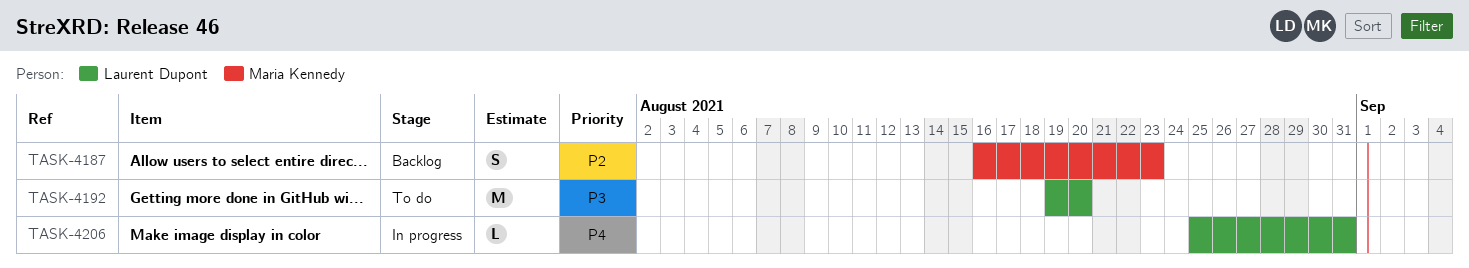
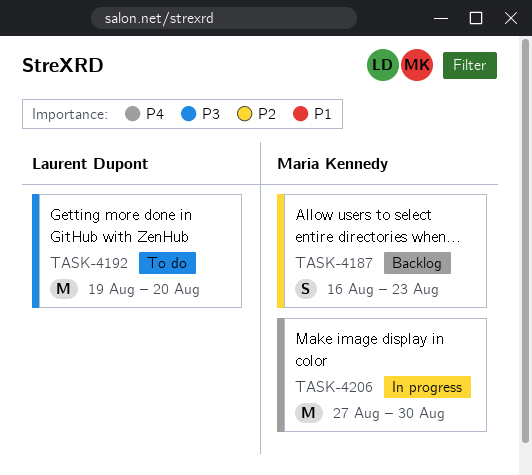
TASK-4206, owner: Laurent Dupont -> Maria Kennedy
TASK-4206, estimate: L -> M
TASK-4206, start: Aug 25 -> Aug 27
TASK-4206, due: Aug 31 -> Aug 30

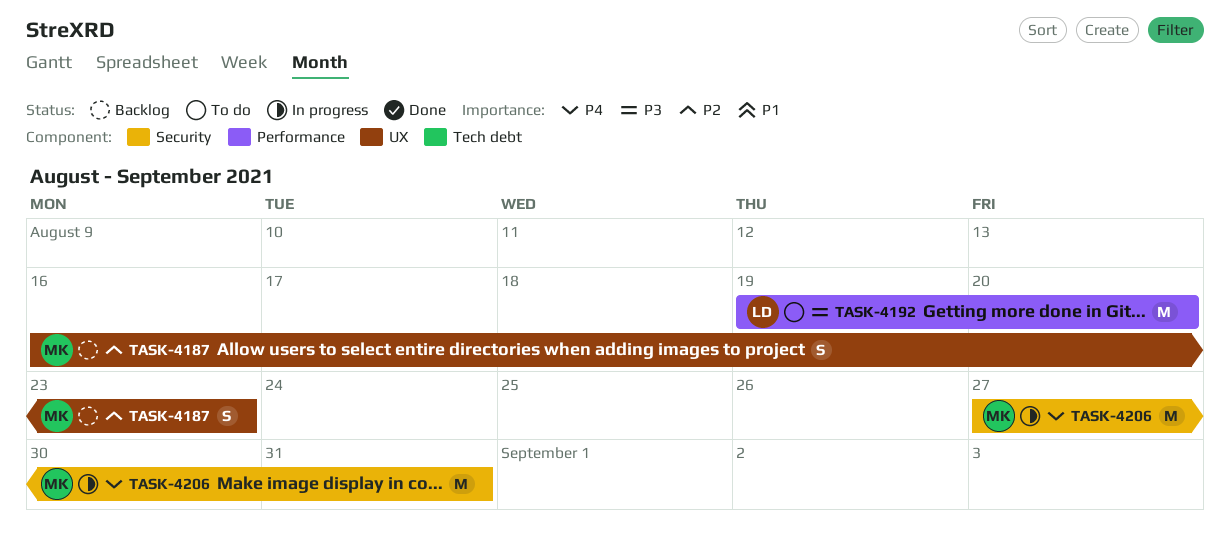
TASK-4206, due: Aug 30 -> Aug 31

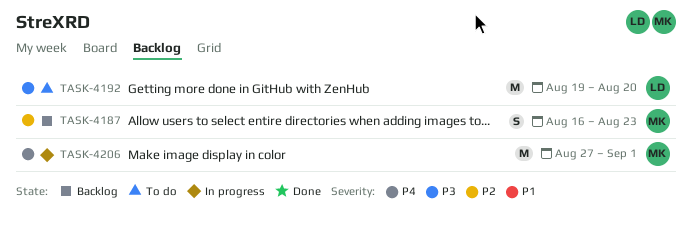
TASK-4206, due: Aug 31 -> Sep 1

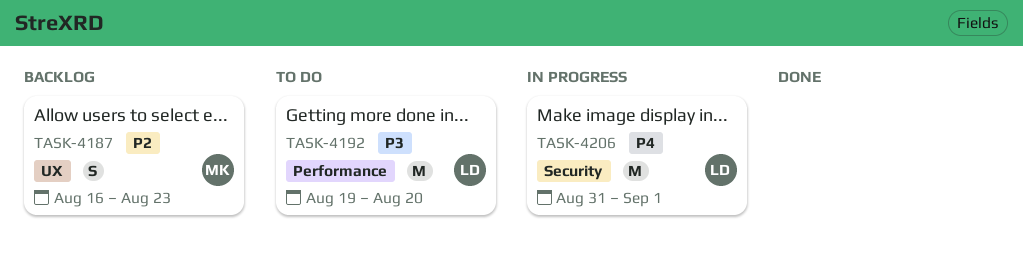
TASK-4206, owner: MK -> LD
TASK-4206, start: Aug 27 -> Aug 31

